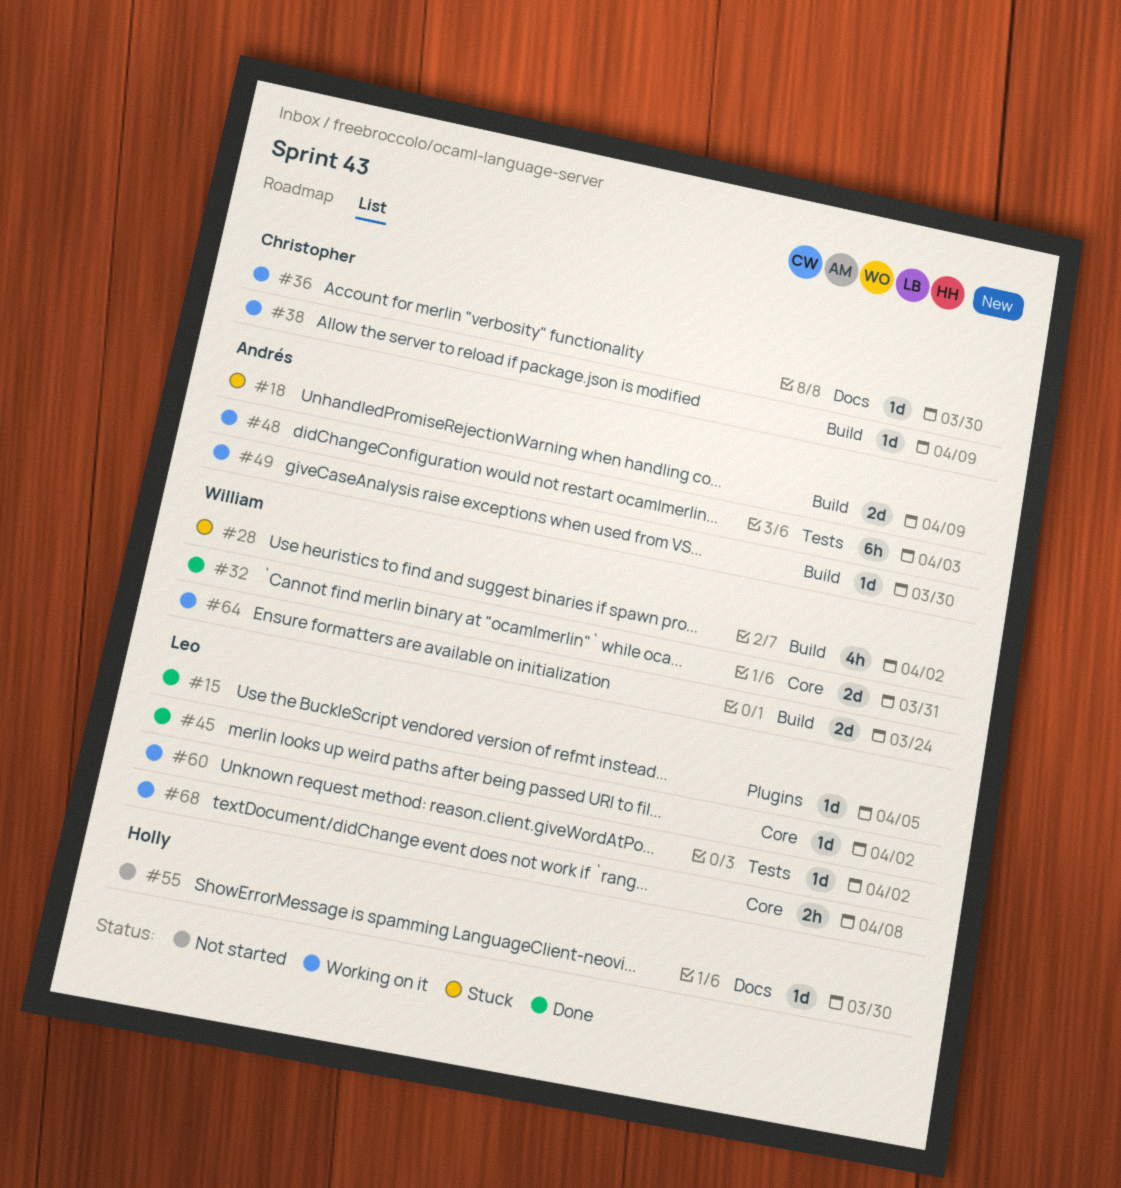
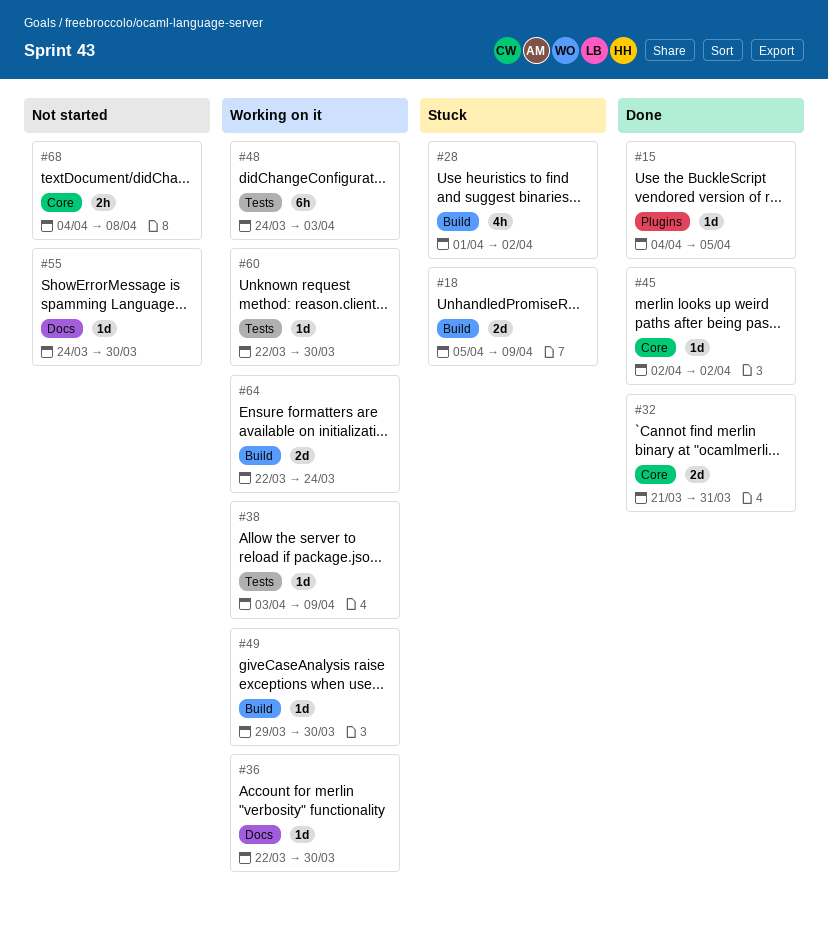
#38, label: Build -> Tests
#60, due: Apr 2 -> Mar 30
#68, status: Working on it -> Not started

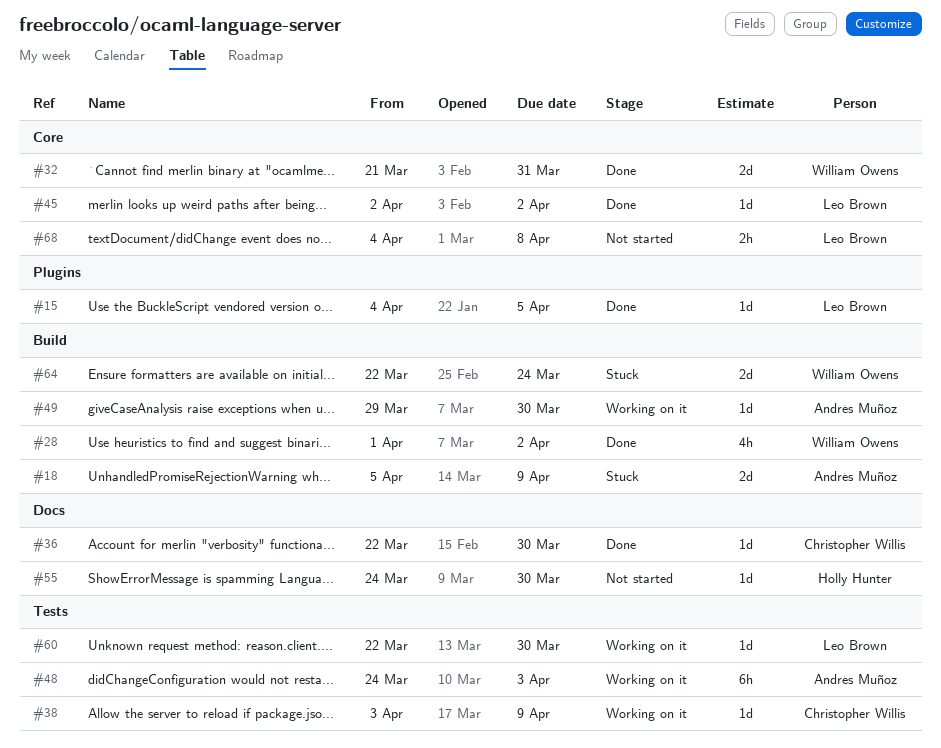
#28, status: Stuck -> Done
#36, status: Working on it -> Done
#64, status: Working on it -> Stuck

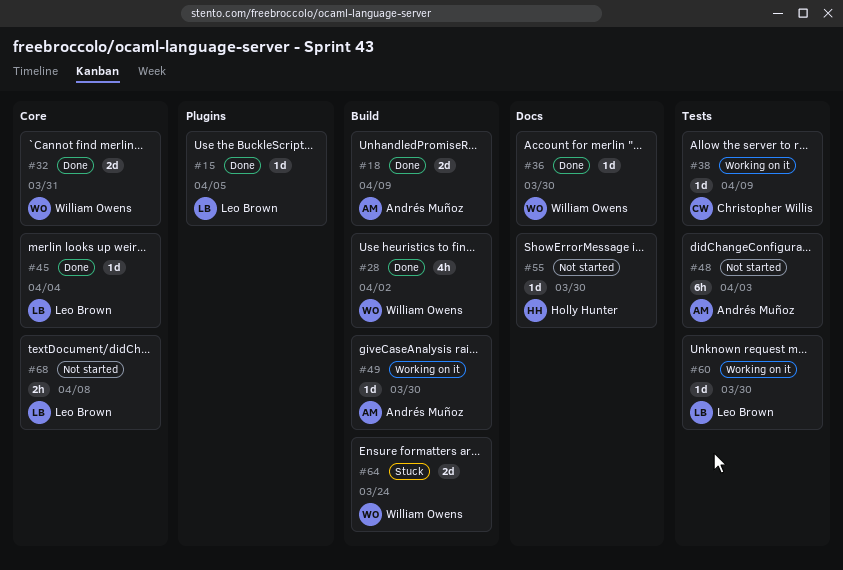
#18, status: Stuck -> Done
#36, owner: Christopher Willis -> William Owens
#45, due: Apr 2 -> Apr 4
#48, status: Working on it -> Not started

